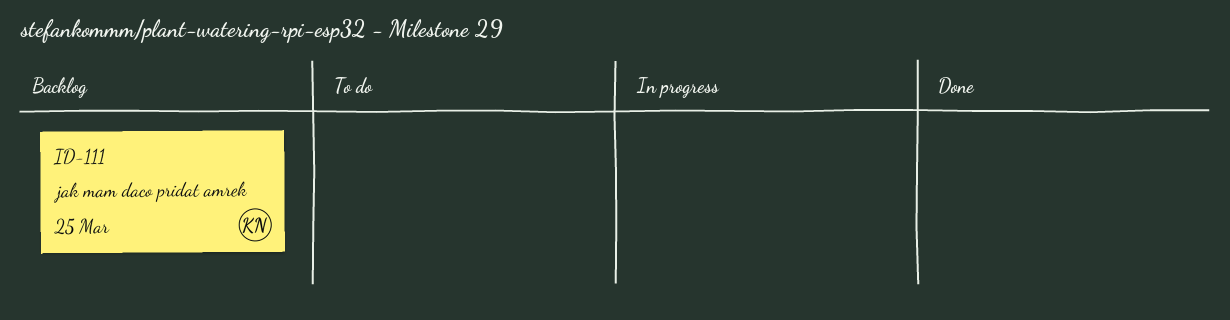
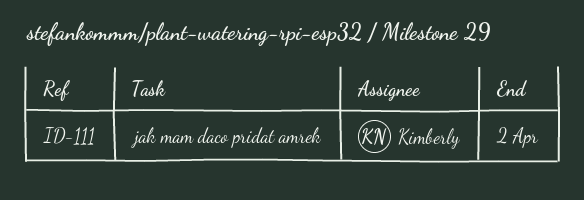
ID-111, due: Mar 25 -> Apr 2

